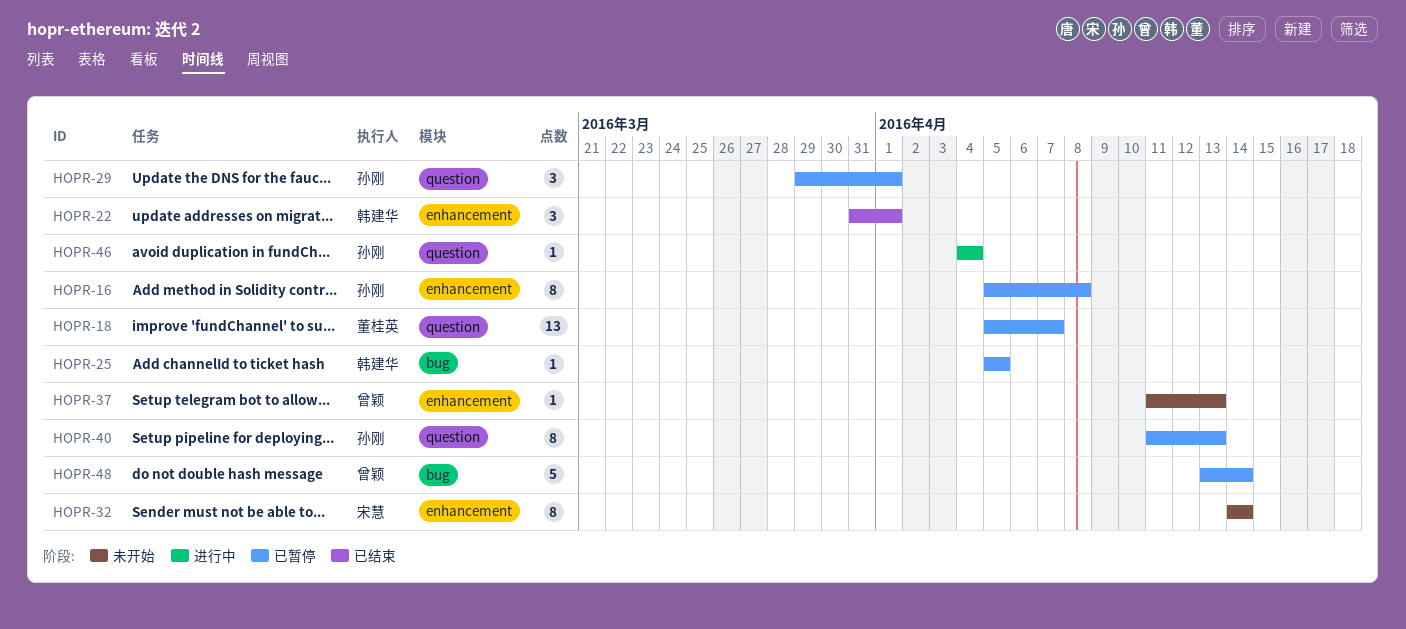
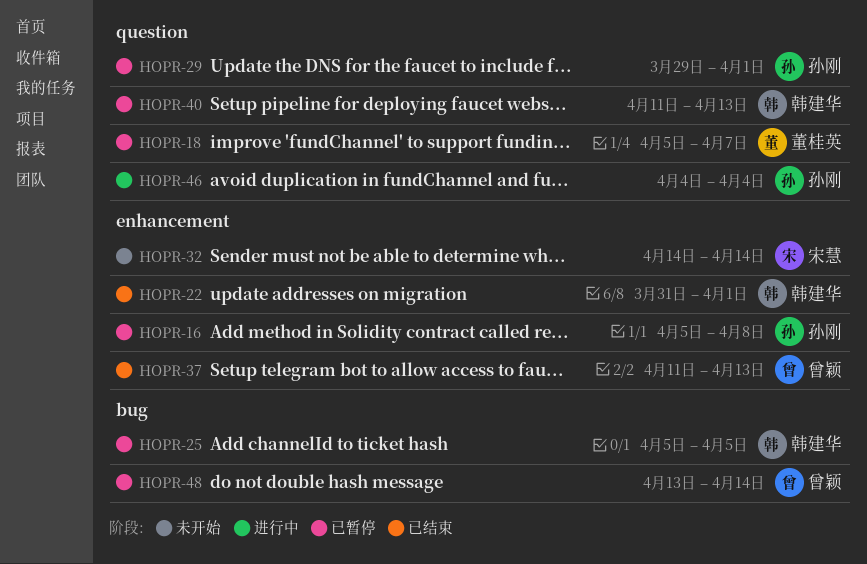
HOPR-37, status: 未开始 -> 已结束
HOPR-40, owner: 孙刚 -> 韩建华

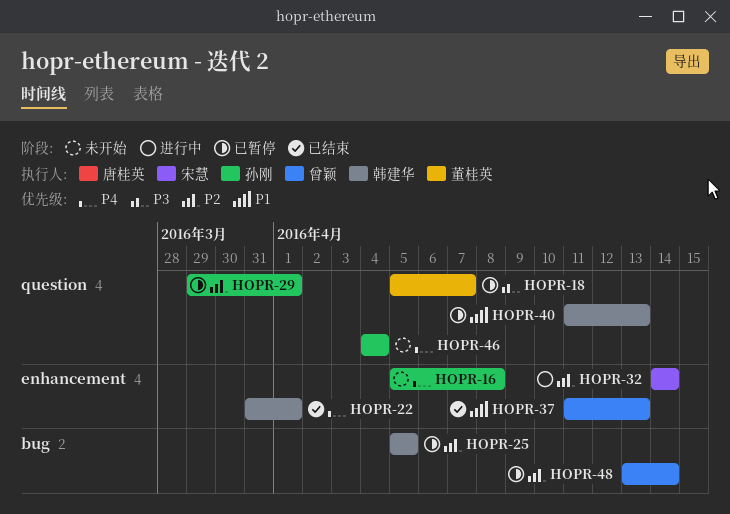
HOPR-16, status: 已暂停 -> 未开始
HOPR-32, status: 未开始 -> 进行中
HOPR-46, status: 进行中 -> 未开始

